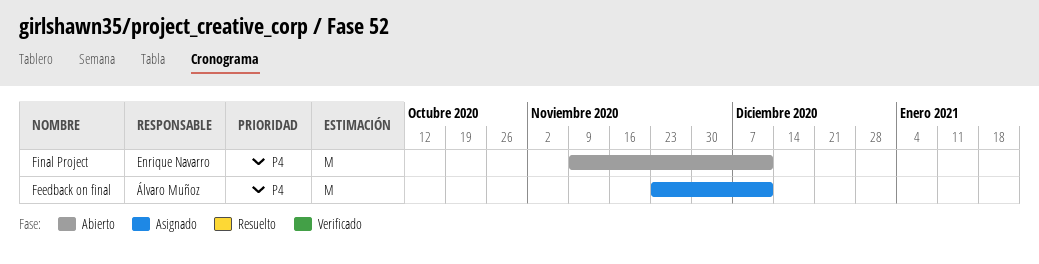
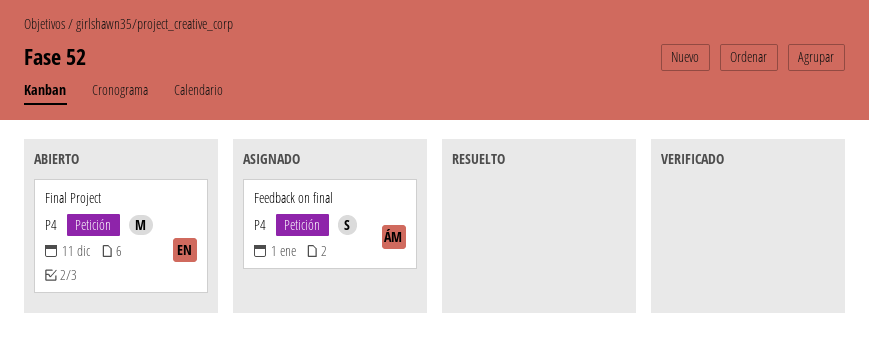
Feedback on final, estimate: M -> S
Feedback on final, due: Dec 11 -> Jan 1

